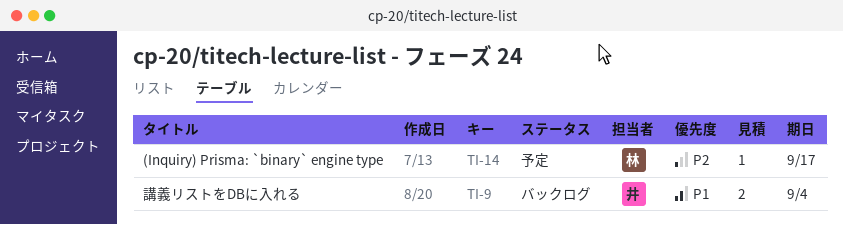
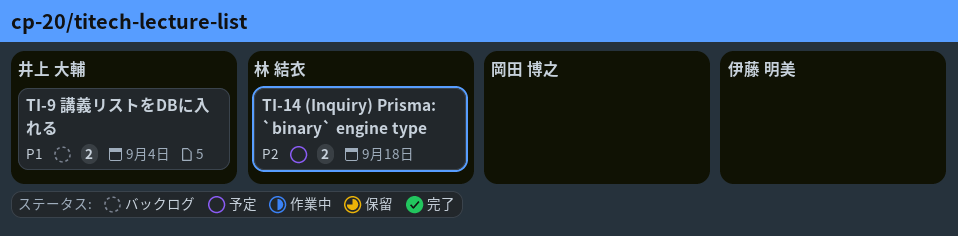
TI-14, estimate: 1 -> 2
TI-14, due: Sep 17 -> Sep 18

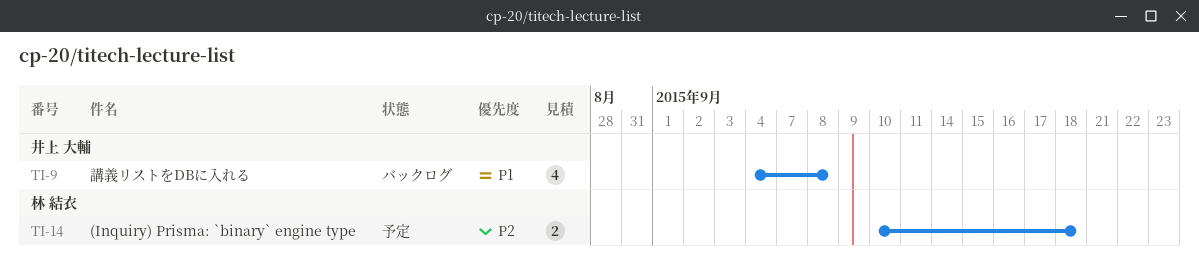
TI-9, estimate: 2 -> 4
TI-9, due: Sep 4 -> Sep 8

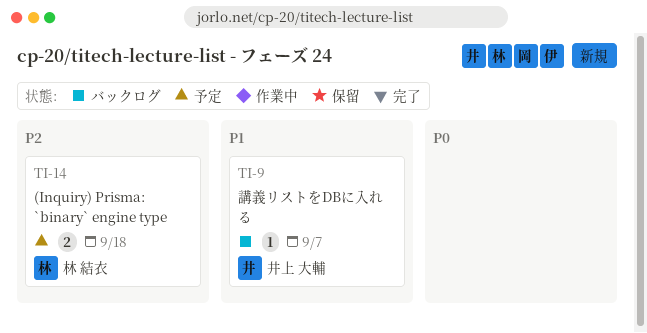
TI-9, estimate: 4 -> 1
TI-9, due: Sep 8 -> Sep 7

